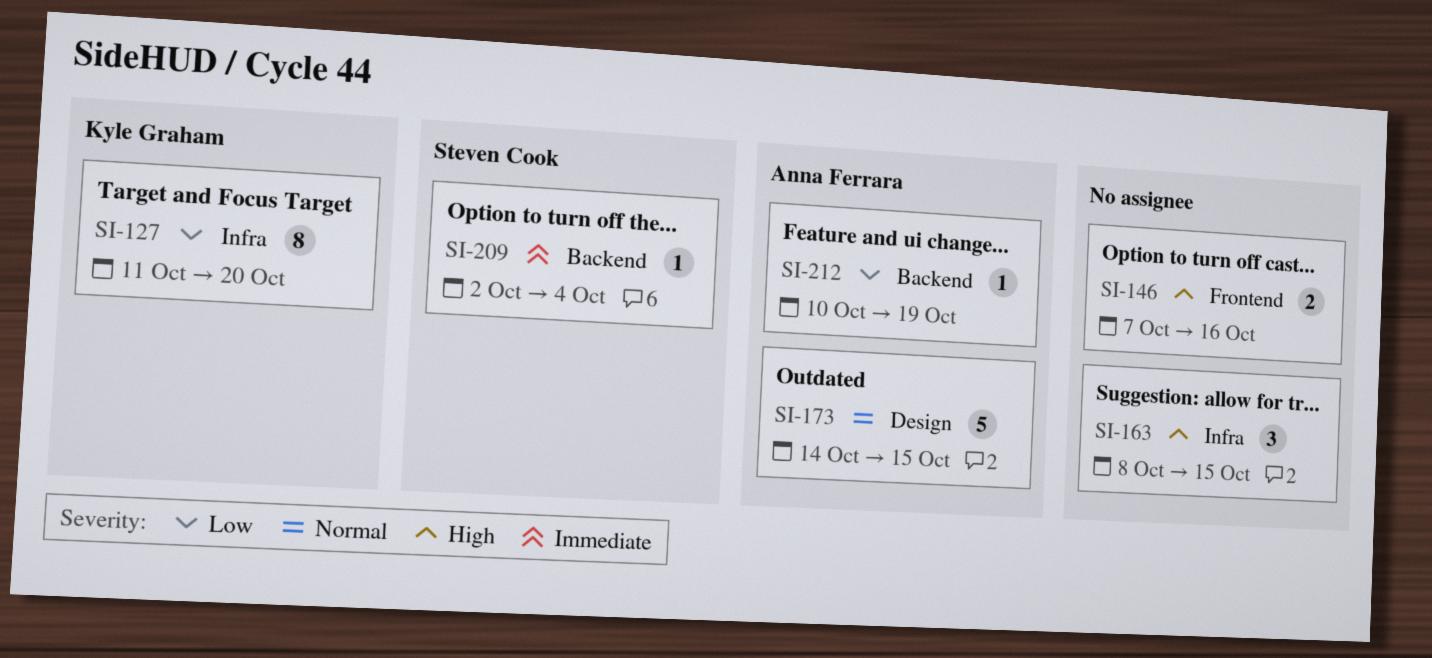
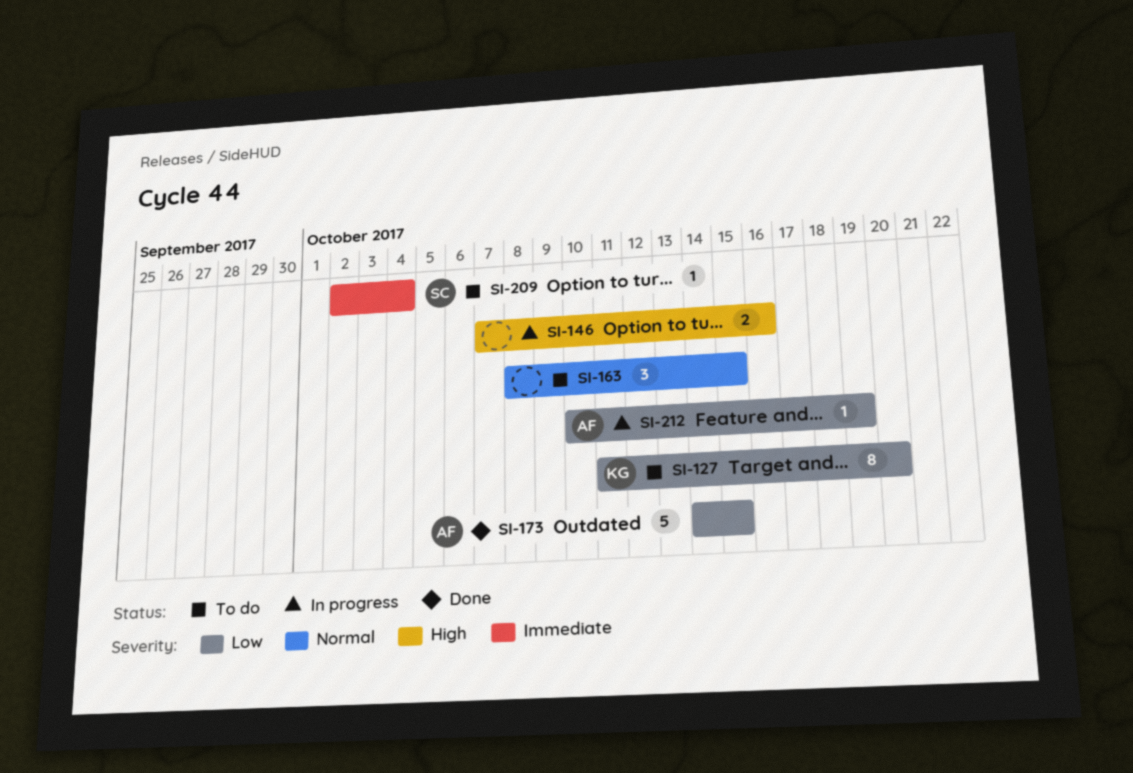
SI-163, priority: High -> Normal
SI-173, priority: Normal -> Low

